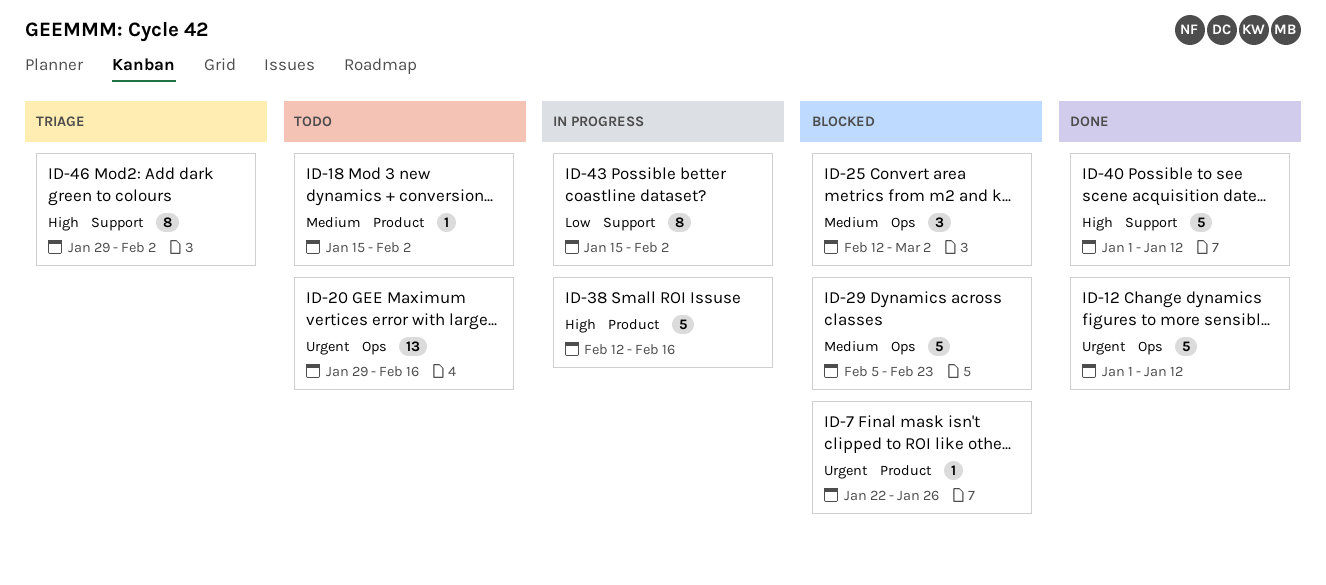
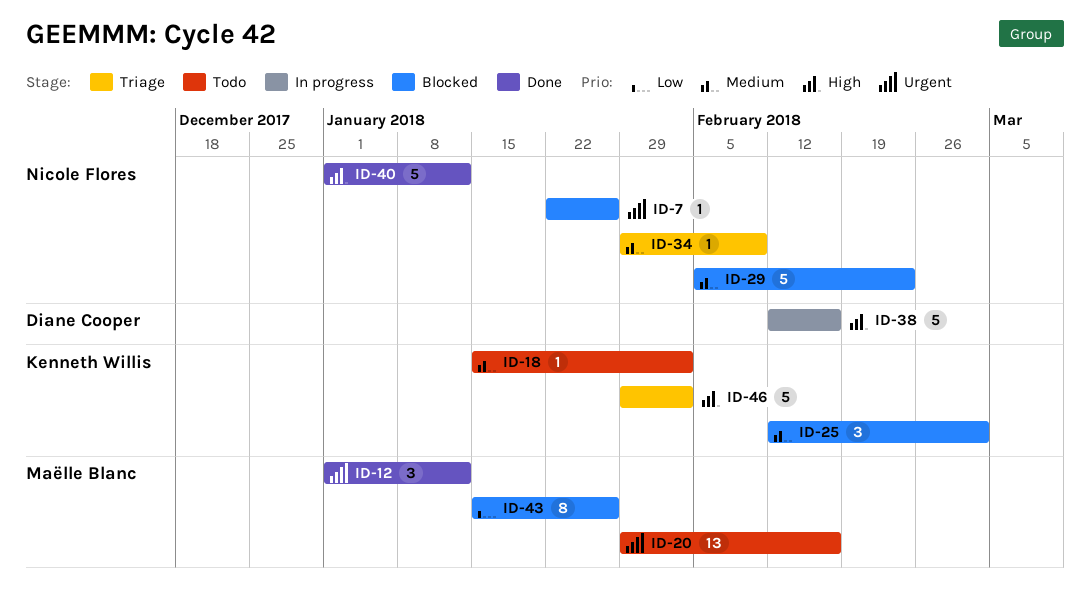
ID-12, estimate: 5 -> 3
ID-34: none -> present
ID-43, status: In progress -> Blocked
ID-43, due: Feb 2 -> Jan 26
ID-46, estimate: 8 -> 5

